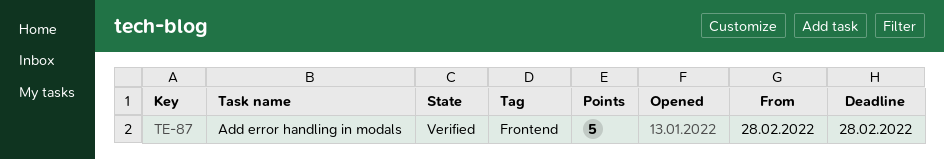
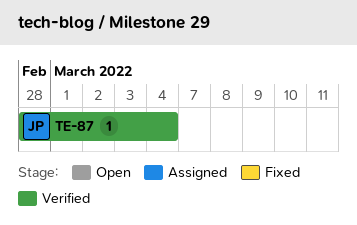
TE-87, estimate: 5 -> 1
TE-87, due: Feb 28 -> Mar 4

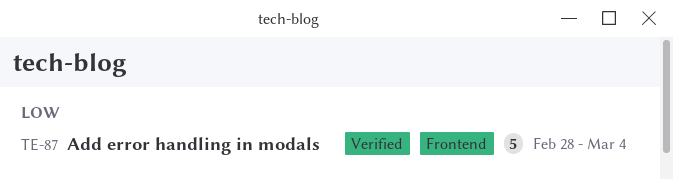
TE-87, estimate: 1 -> 5

